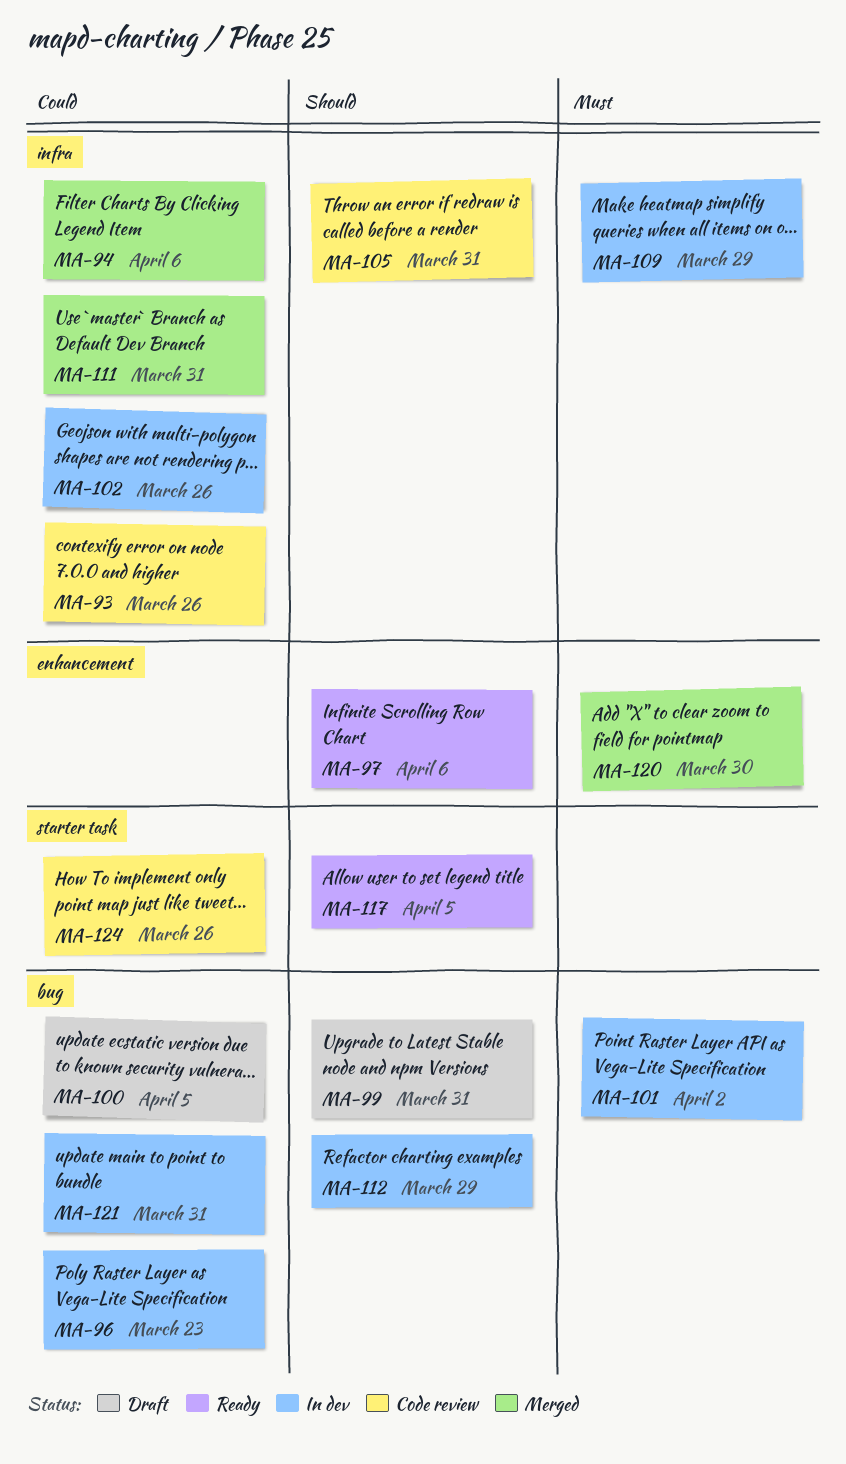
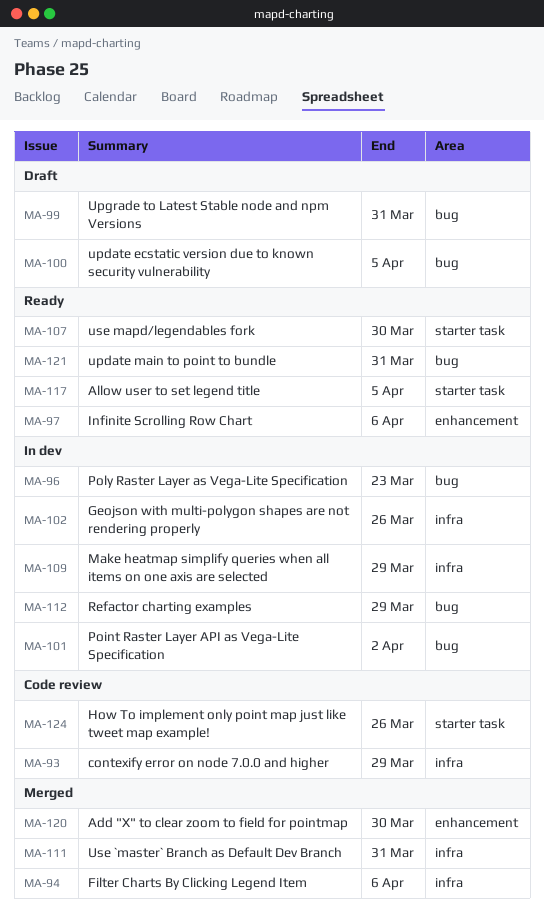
MA-93, due: Mar 26 -> Mar 29
MA-105: present -> none
MA-107: none -> present
MA-121, status: In dev -> Ready

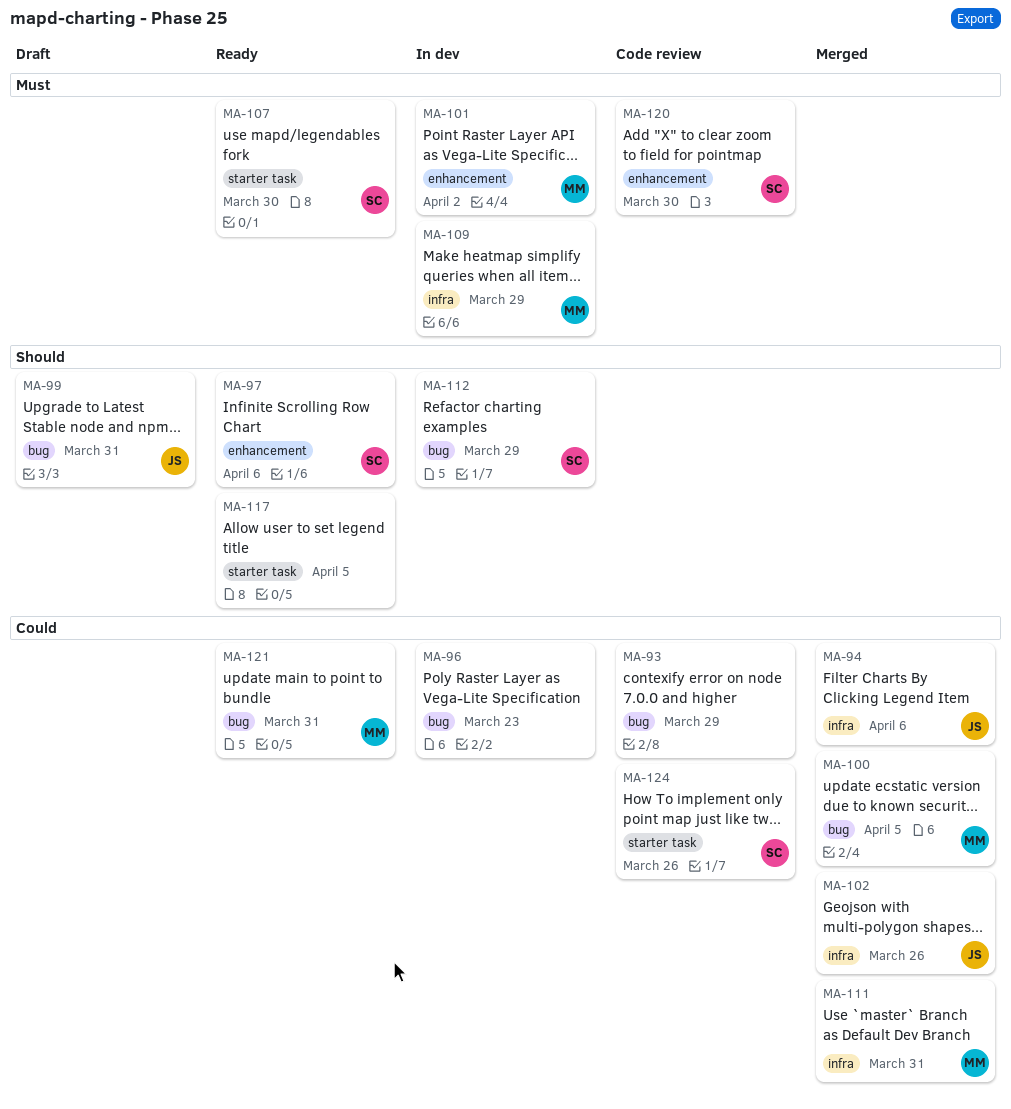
MA-93, label: infra -> bug
MA-100, status: Draft -> Merged
MA-101, label: bug -> enhancement
MA-102, status: In dev -> Merged
MA-120, status: Merged -> Code review

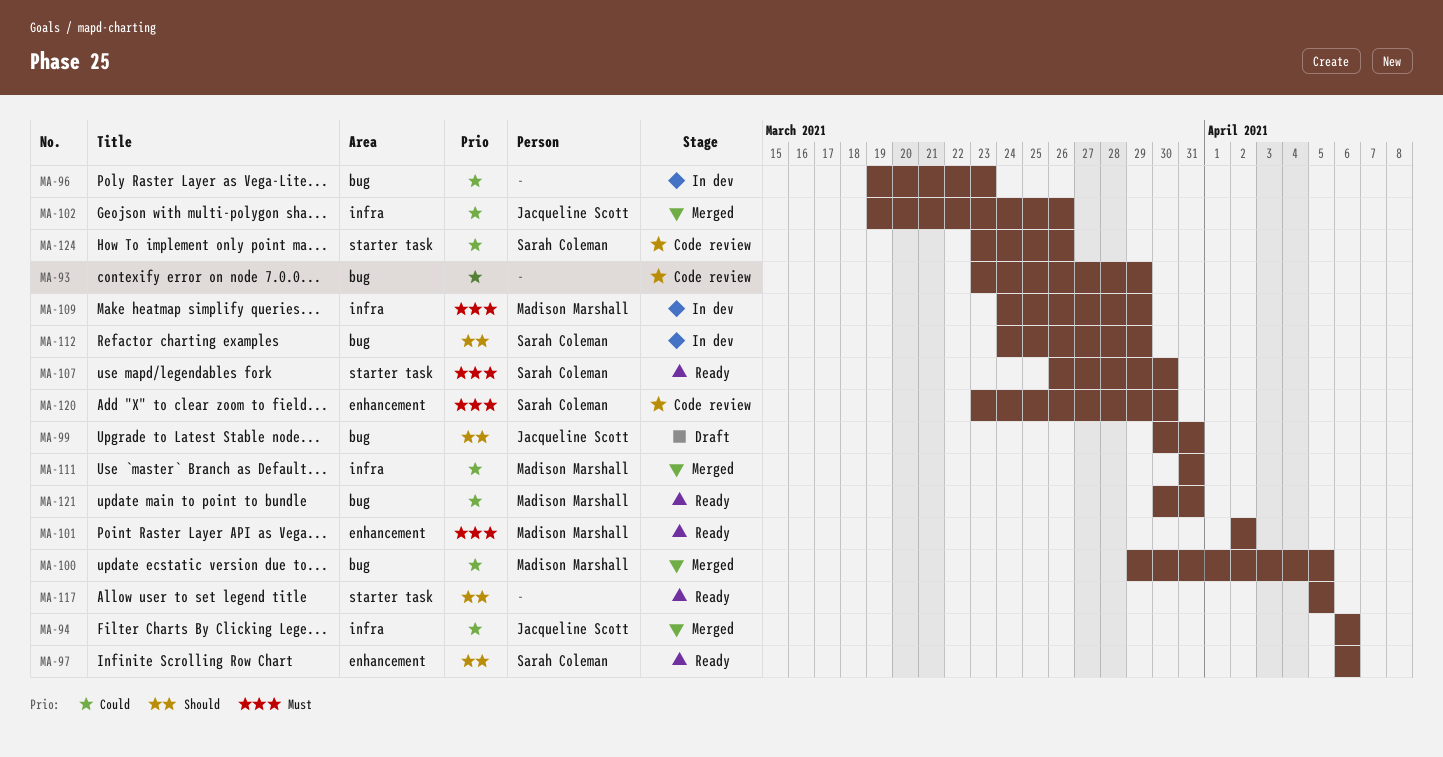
MA-101, status: In dev -> Ready

